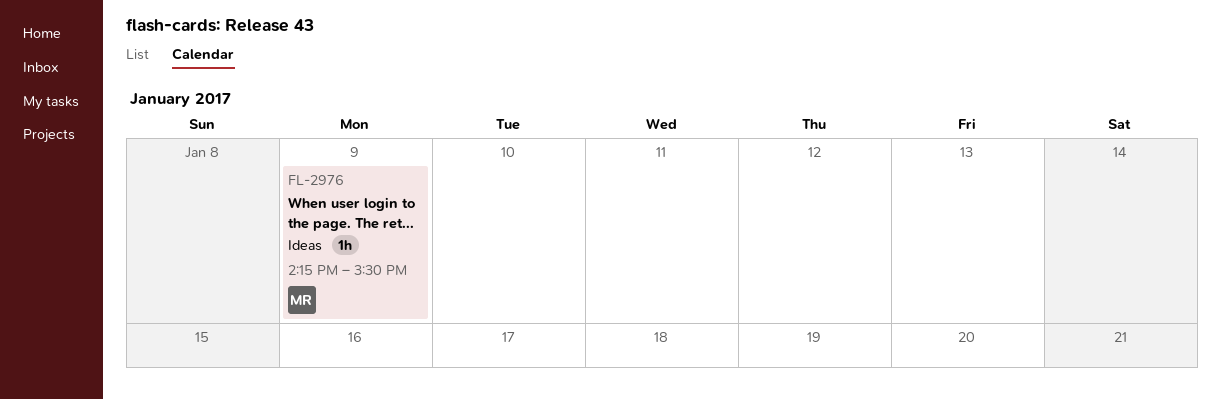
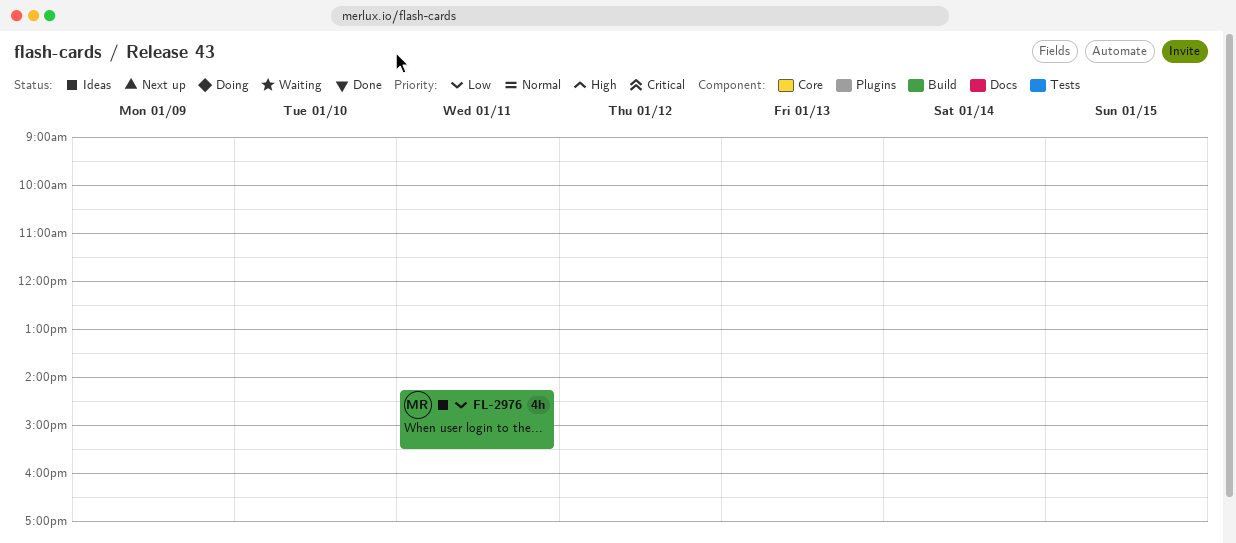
FL-2976, estimate: 1h -> 4h
FL-2976, day: Jan 9 -> Jan 11

